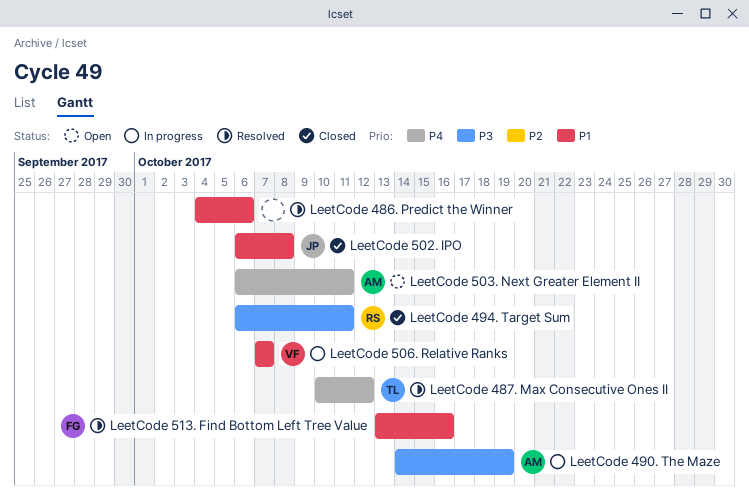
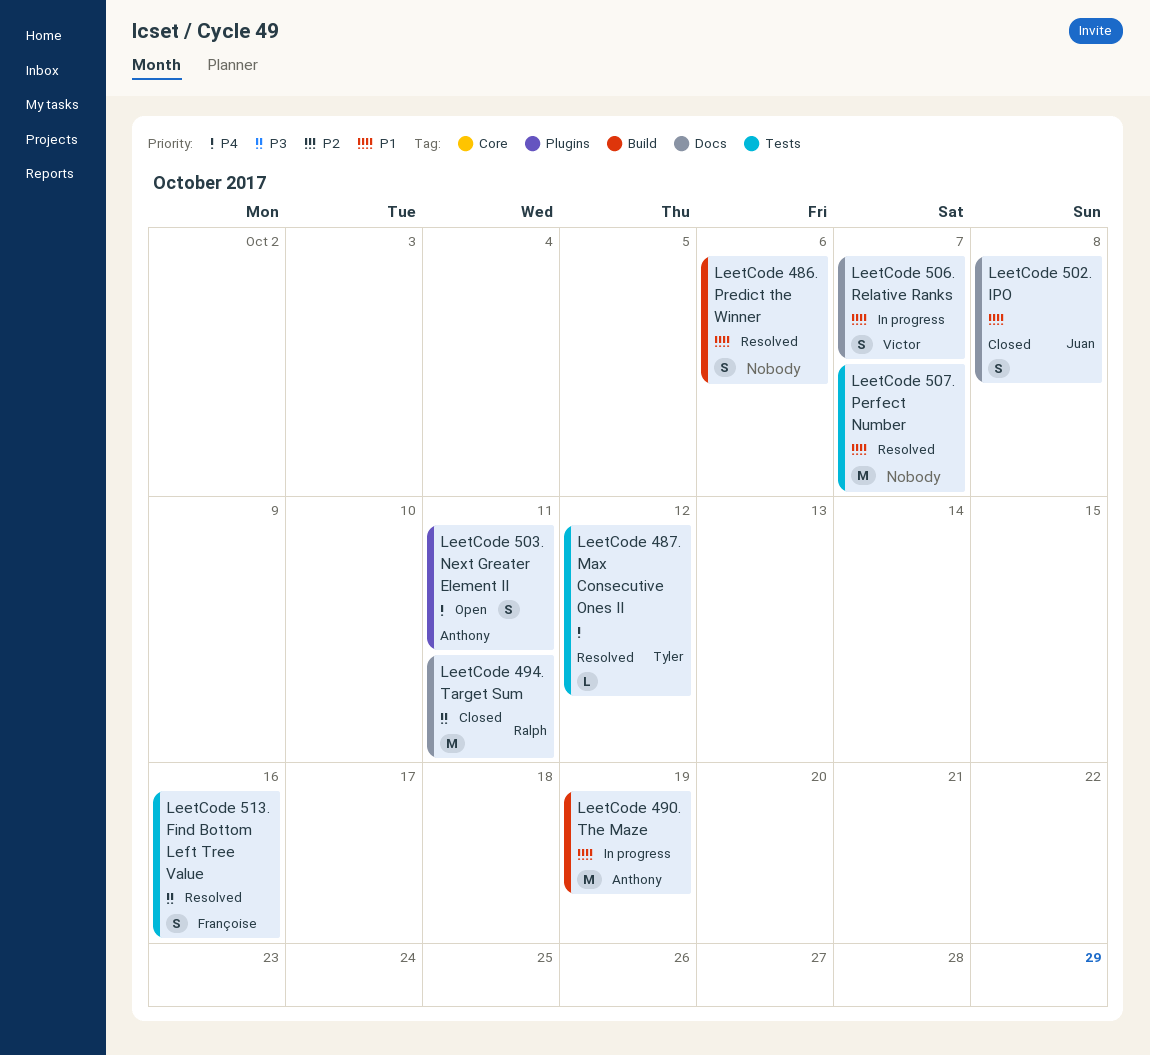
LeetCode 490. The Maze, priority: P3 -> P1
LeetCode 507. Perfect Number: none -> present
LeetCode 513. Find Bottom Left Tree Value, priority: P1 -> P3

